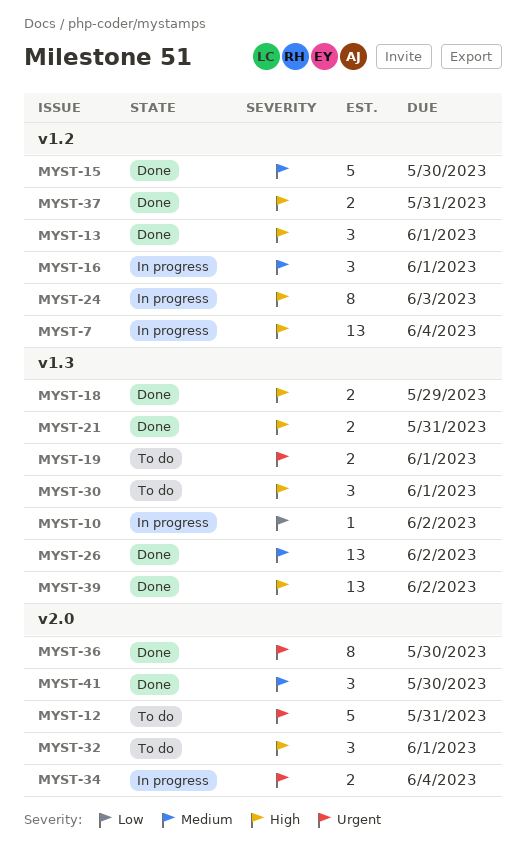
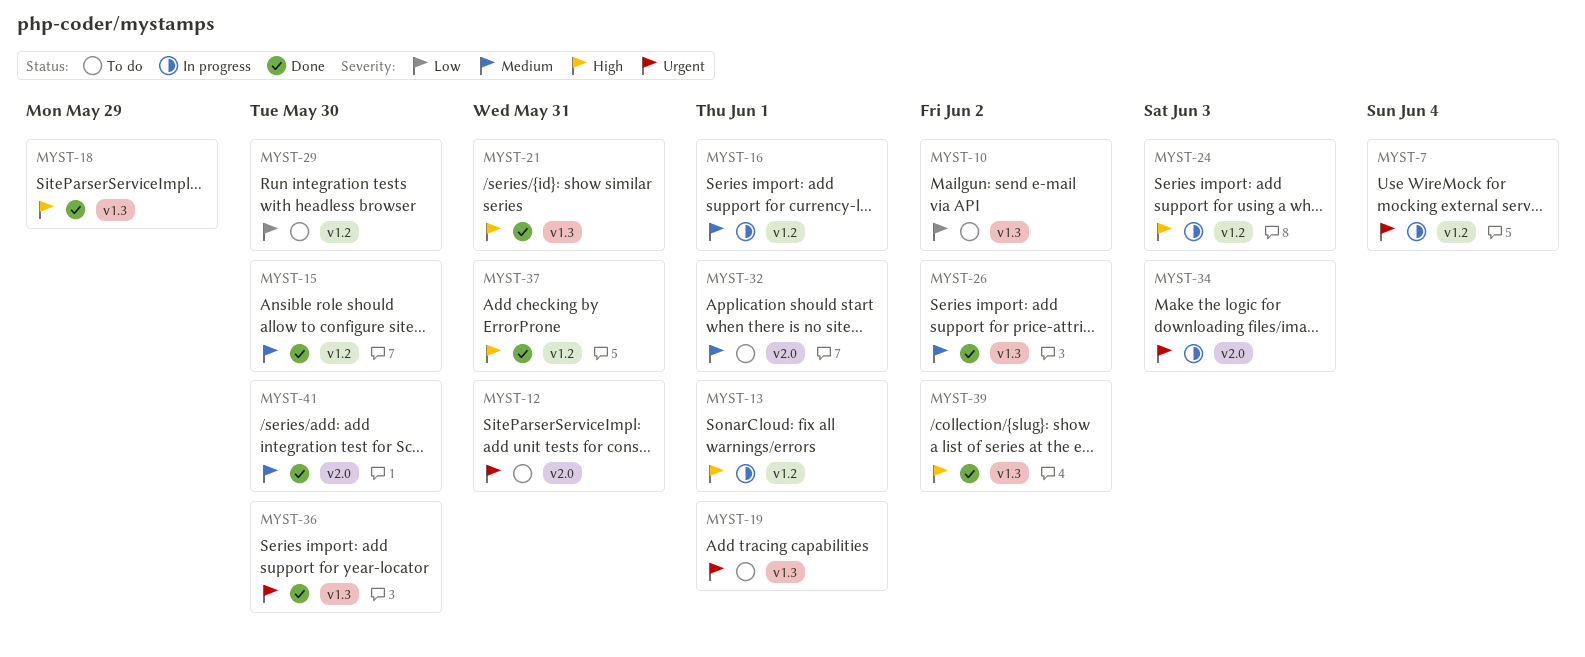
MYST-7, priority: High -> Urgent
MYST-10, status: In progress -> To do
MYST-13, status: Done -> In progress
MYST-29: none -> present
MYST-30: present -> none
MYST-32, priority: High -> Medium
MYST-34, due: Jun 4 -> Jun 3
MYST-36, label: v2.0 -> v1.3

